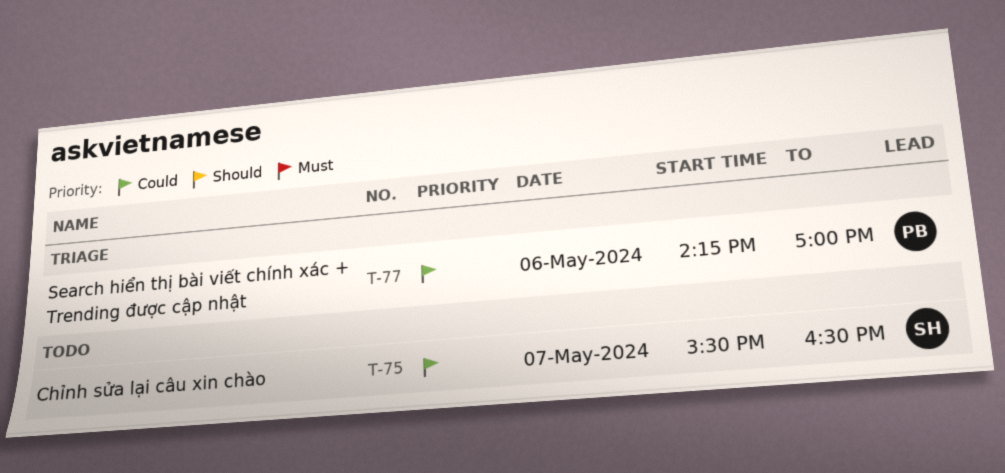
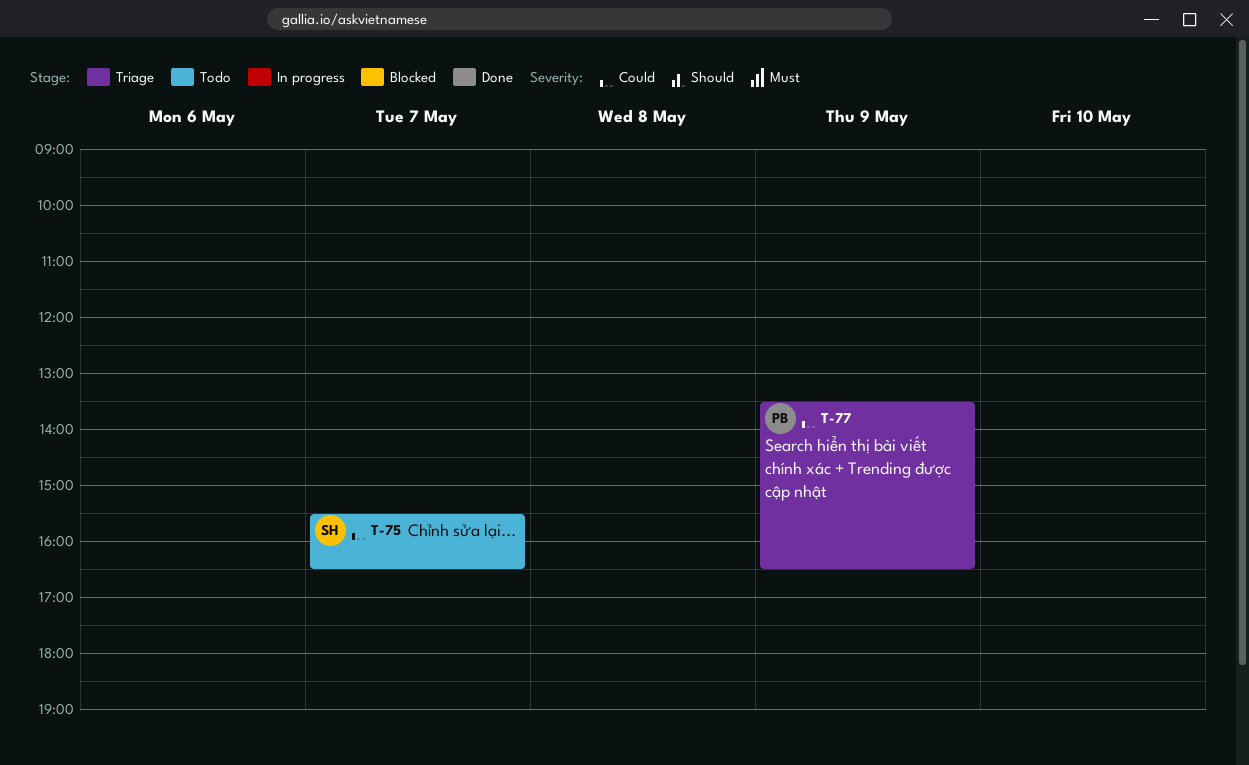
T-77, day: May 6 -> May 9
T-77, begins: 14:15 -> 13:30
T-77, ends: 17:00 -> 16:30

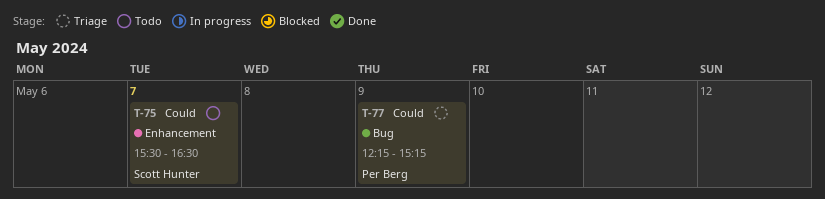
T-77, begins: 13:30 -> 12:15
T-77, ends: 16:30 -> 15:15

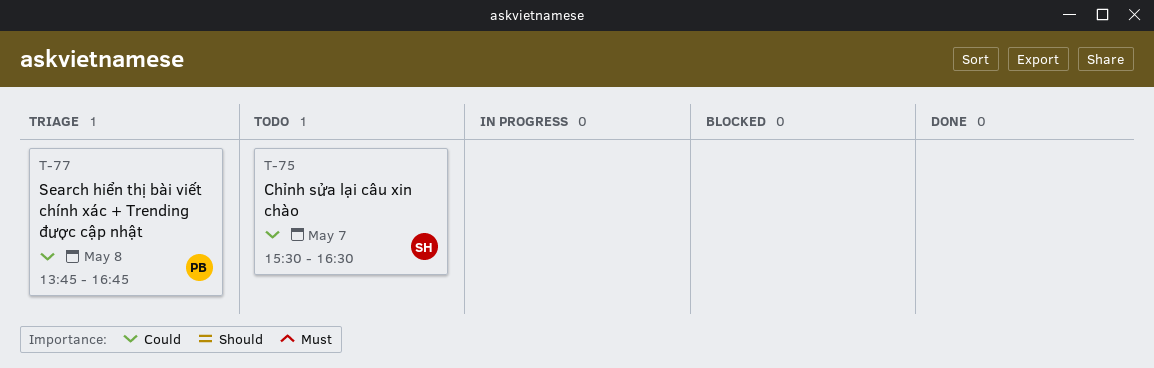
T-77, day: May 9 -> May 8
T-77, begins: 12:15 -> 13:45
T-77, ends: 15:15 -> 16:45

